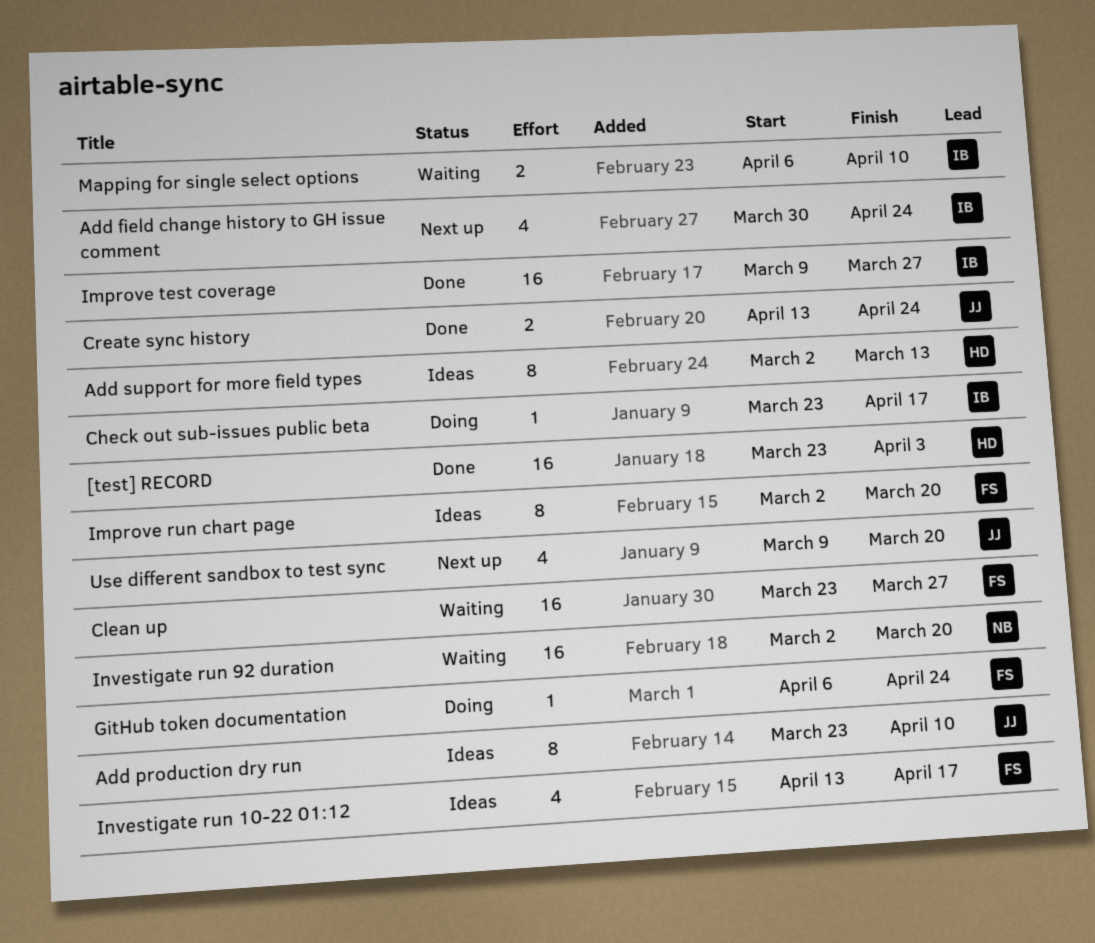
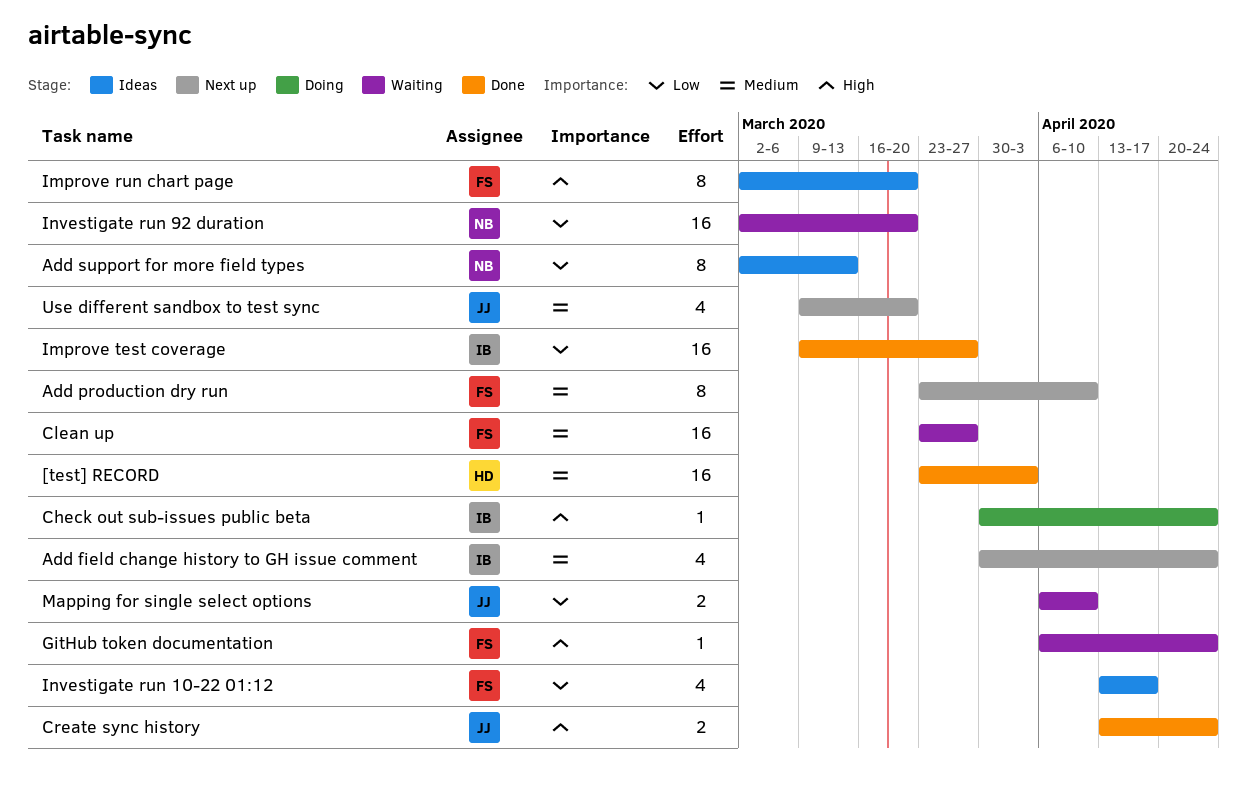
Add production dry run, status: Ideas -> Next up
Add production dry run, owner: JJ -> FS
Add support for more field types, owner: HD -> NB
Check out sub-issues public beta, start: Mar 23 -> Mar 30
Check out sub-issues public beta, due: Apr 17 -> Apr 24
GitHub token documentation, status: Doing -> Waiting
Mapping for single select options, owner: IB -> JJ

